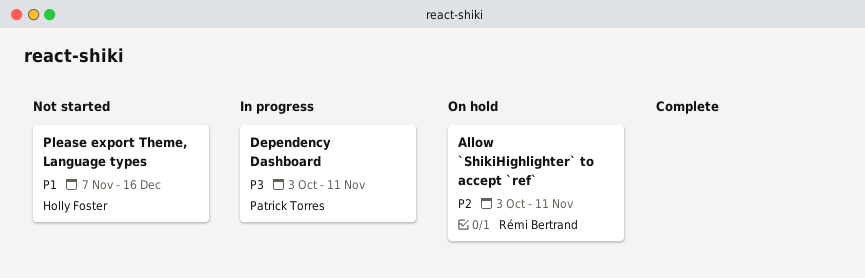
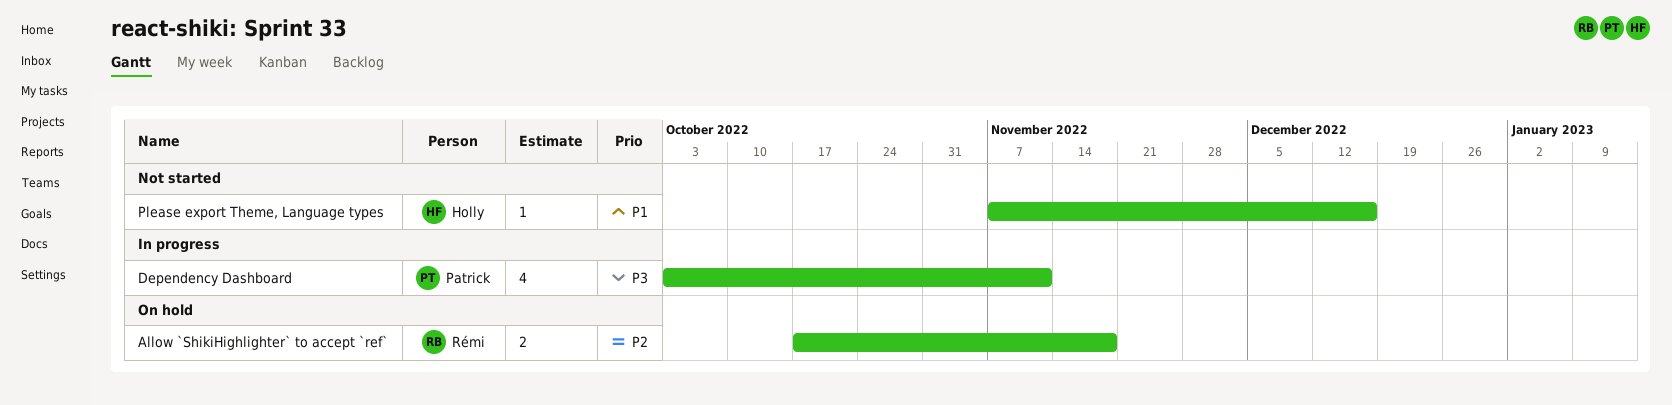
Allow `ShikiHighlighter` to accept `ref`, start: Oct 3 -> Oct 17
Allow `ShikiHighlighter` to accept `ref`, due: Nov 11 -> Nov 18

